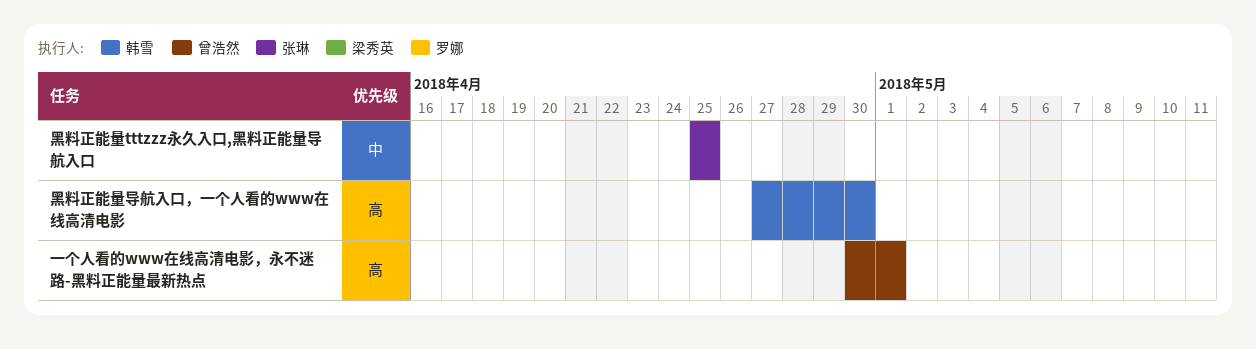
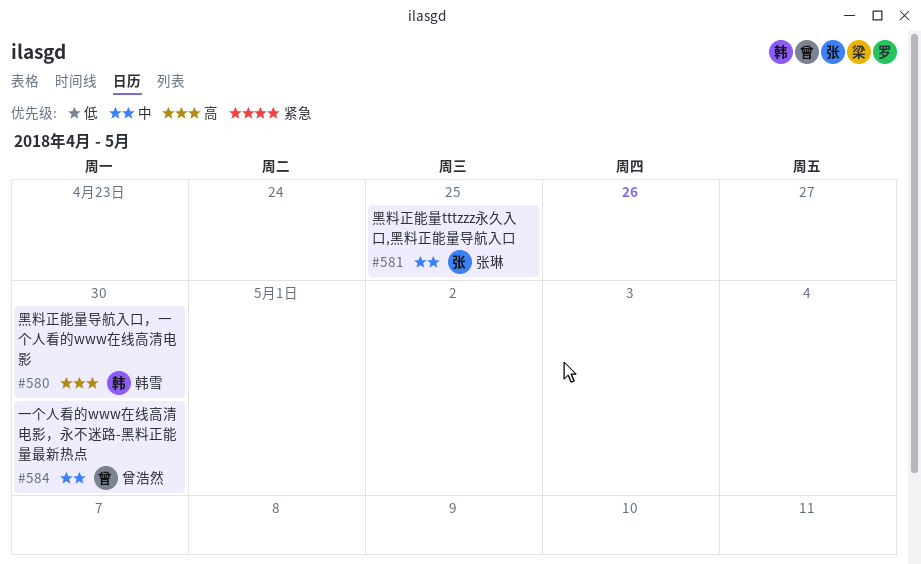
一个人看的www在线高清电影，永不迷路-黑料正能量最新热点, priority: 高 -> 中
一个人看的www在线高清电影，永不迷路-黑料正能量最新热点, due: May 1 -> Apr 30

